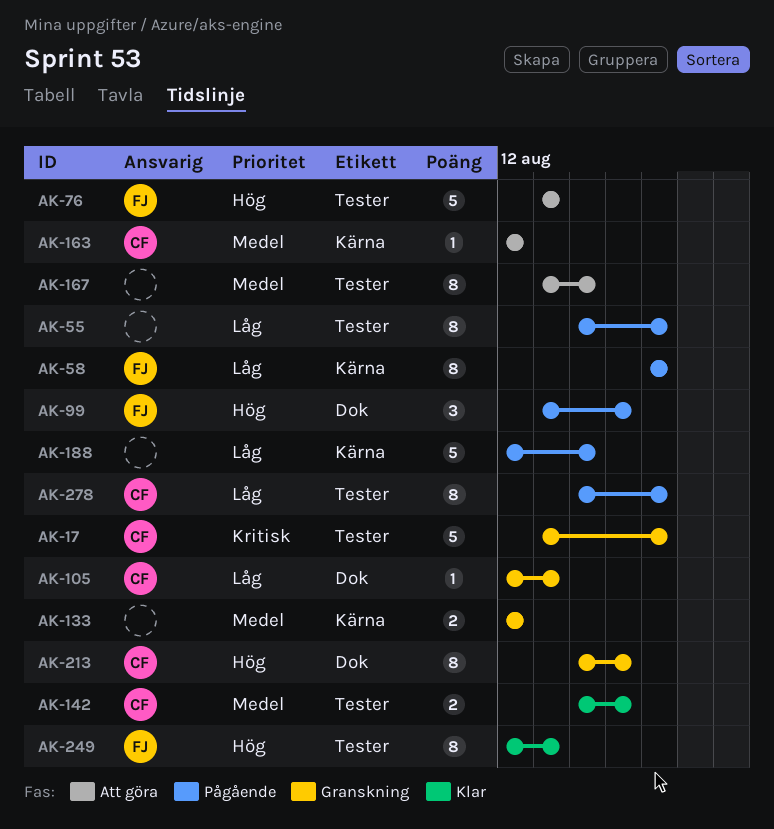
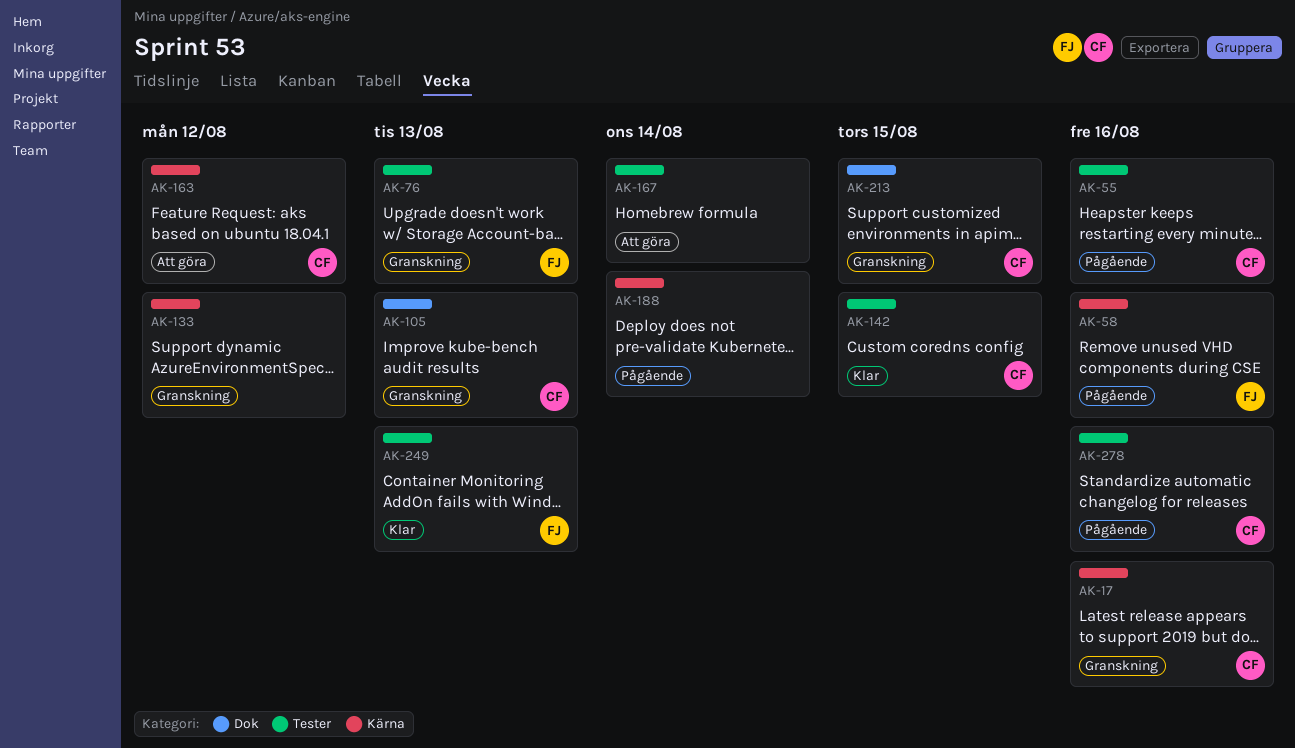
AK-17, label: Tester -> Kärna
AK-55, owner: none -> CF
AK-76, status: Att göra -> Granskning
AK-99: present -> none

